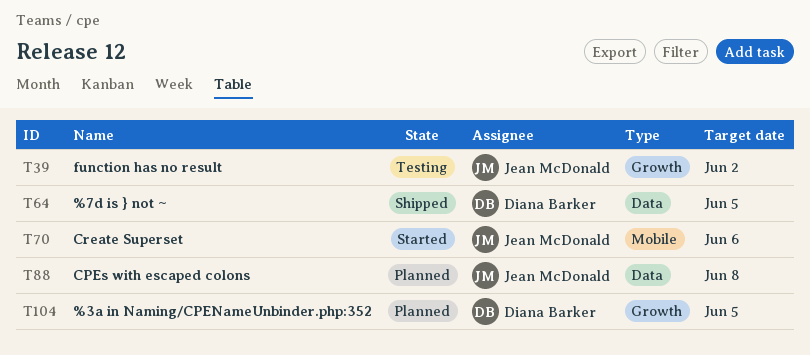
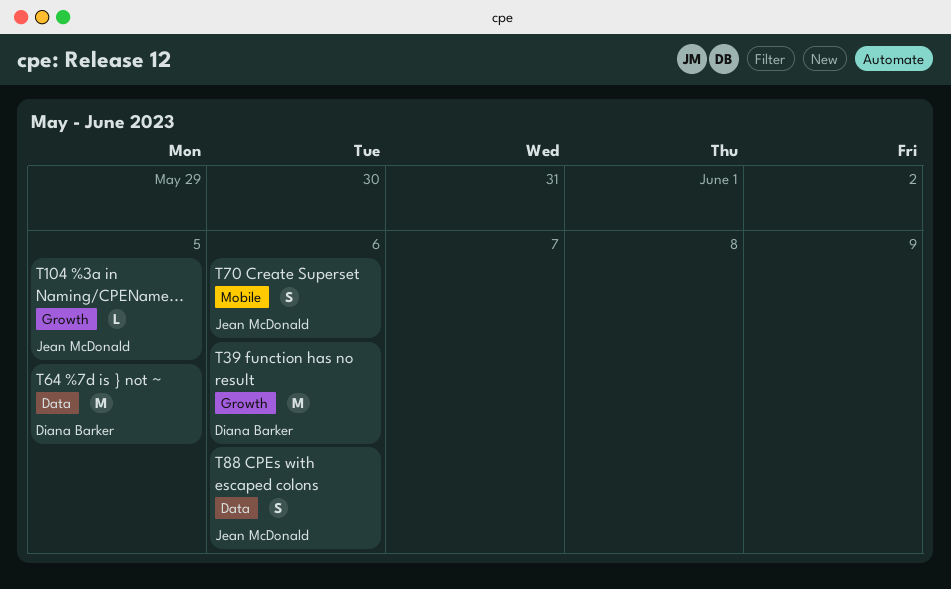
T39, owner: Jean McDonald -> Diana Barker
T39, due: Jun 2 -> Jun 6
T88, due: Jun 8 -> Jun 6
T104, owner: Diana Barker -> Jean McDonald

